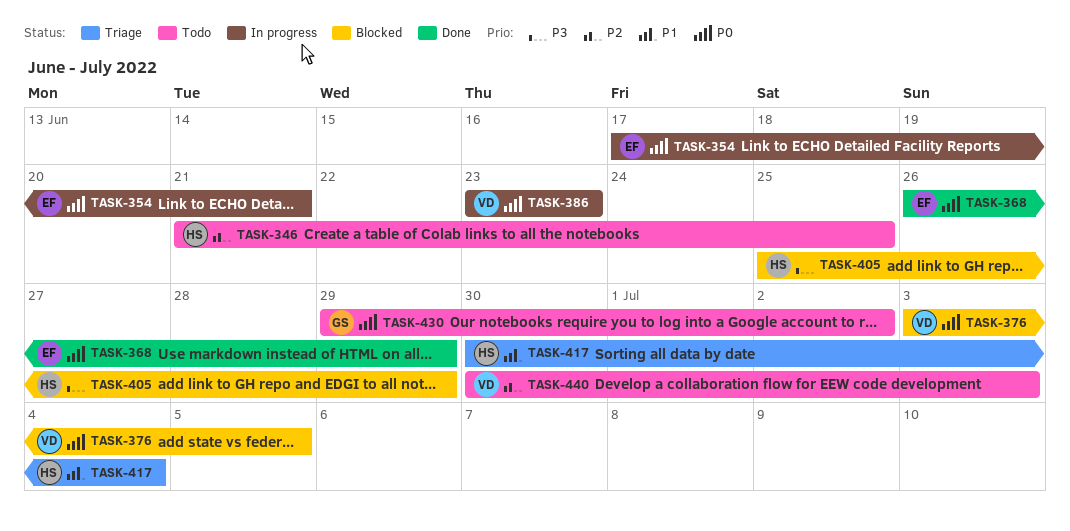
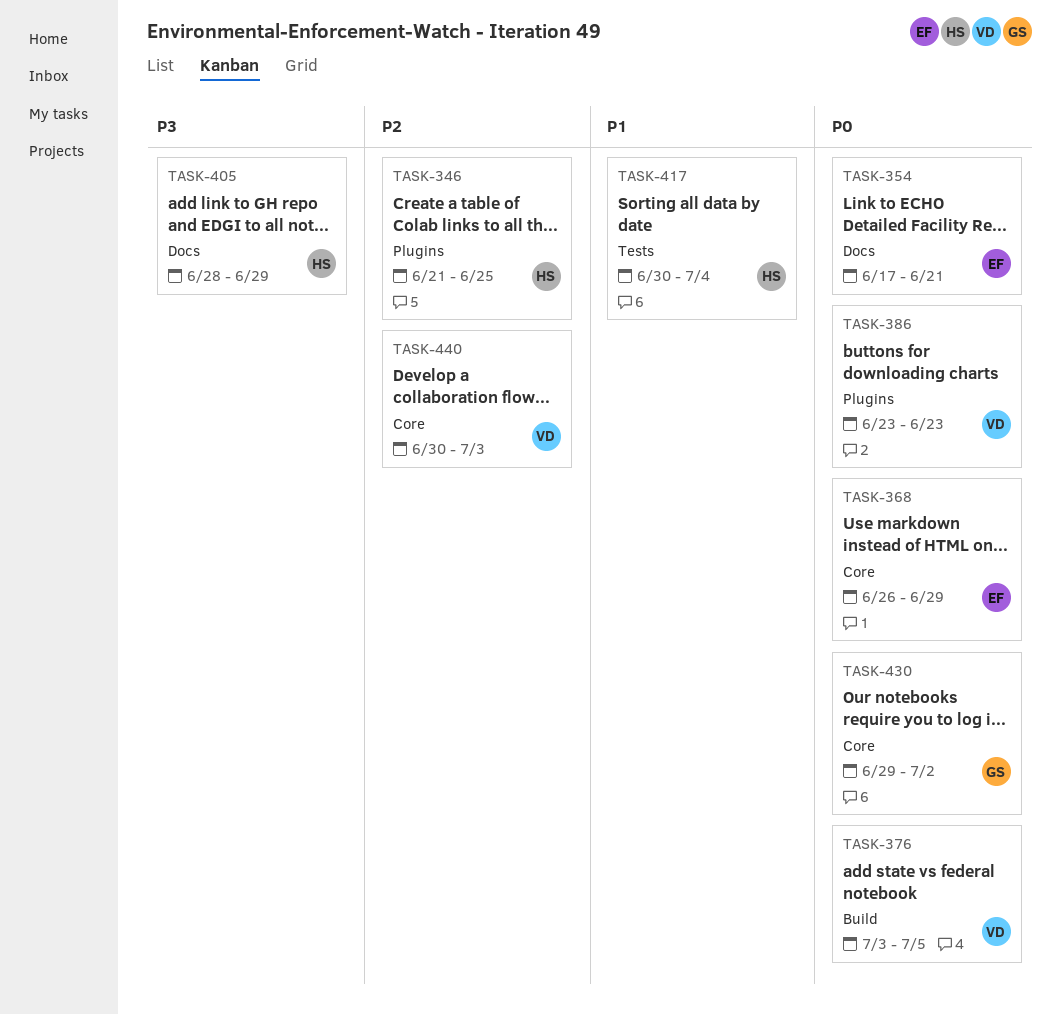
TASK-405, start: Jun 25 -> Jun 28

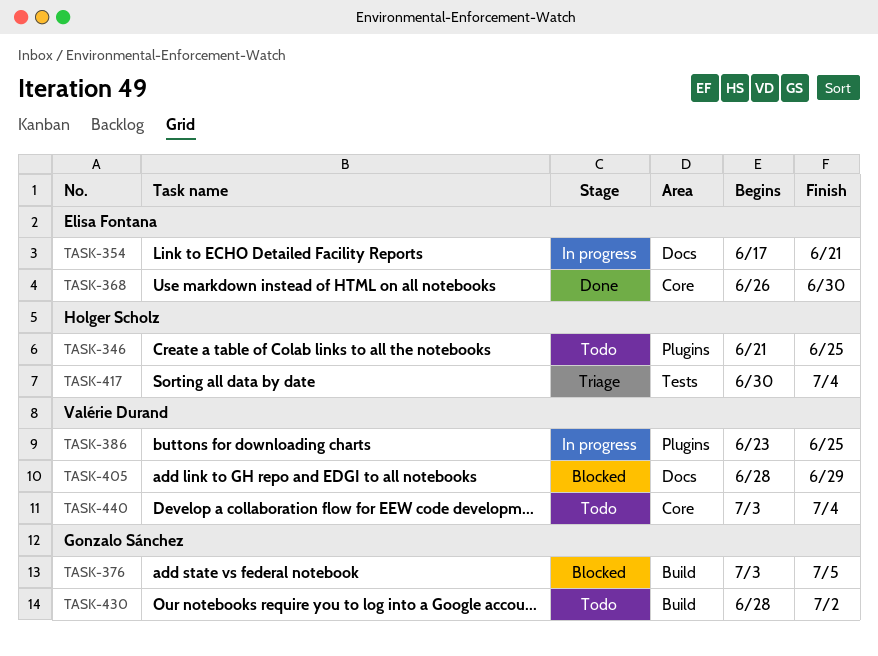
TASK-368, due: Jun 29 -> Jun 30
TASK-376, owner: Valérie Durand -> Gonzalo Sánchez
TASK-386, due: Jun 23 -> Jun 25
TASK-405, owner: Holger Scholz -> Valérie Durand
TASK-430, label: Core -> Build
TASK-430, start: Jun 29 -> Jun 28
TASK-440, start: Jun 30 -> Jul 3
TASK-440, due: Jul 3 -> Jul 4

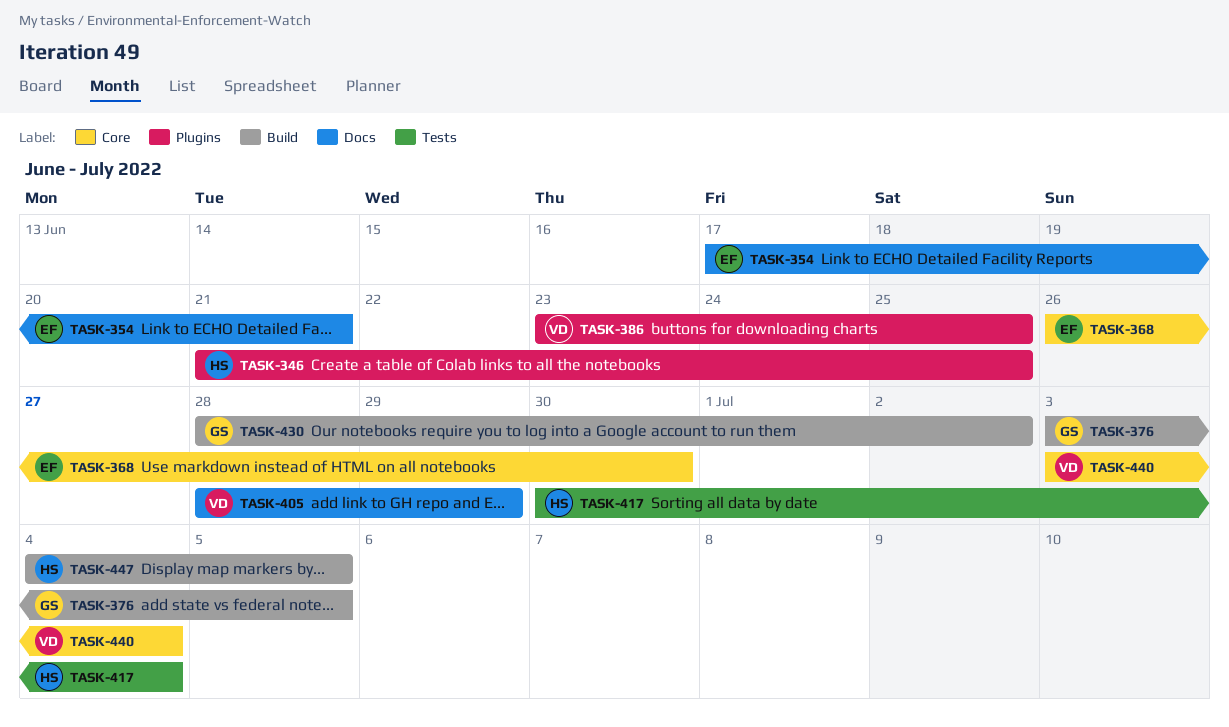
TASK-447: none -> present

